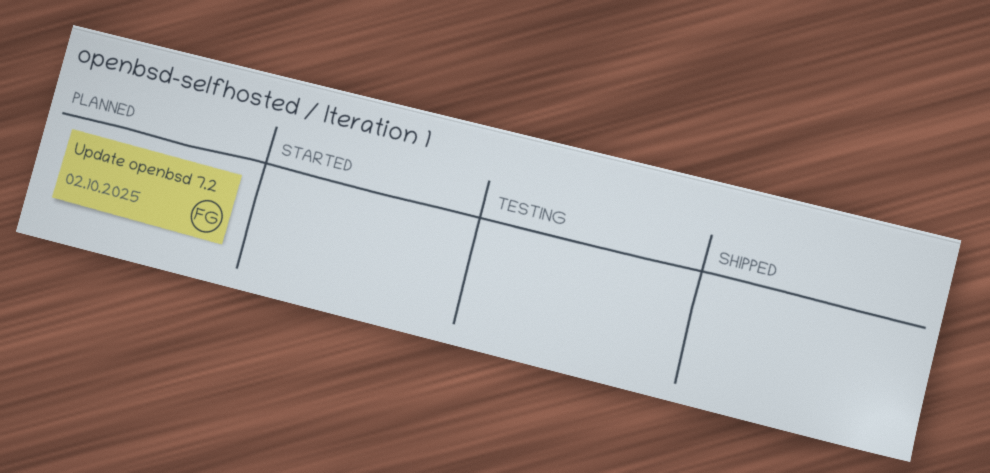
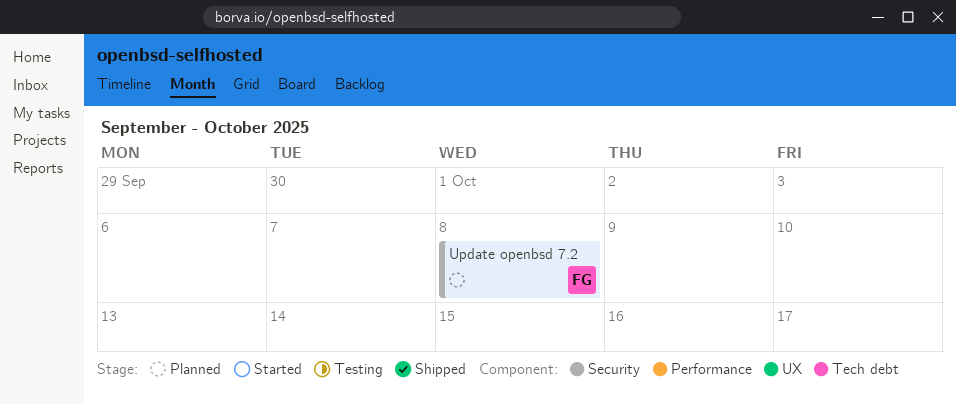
Update openbsd 7.2, due: Oct 2 -> Oct 8

